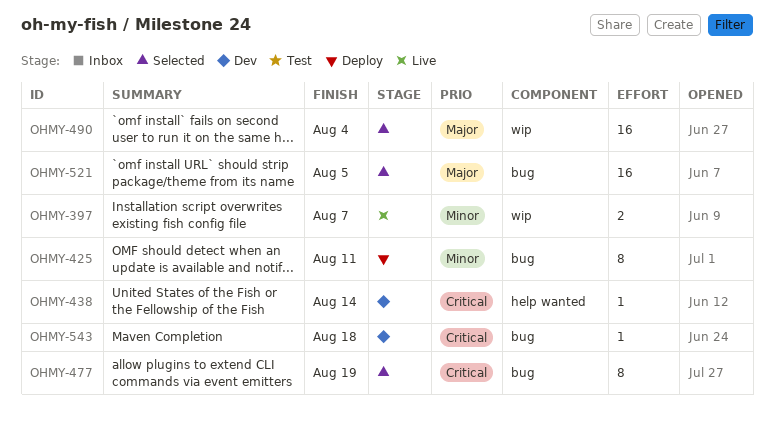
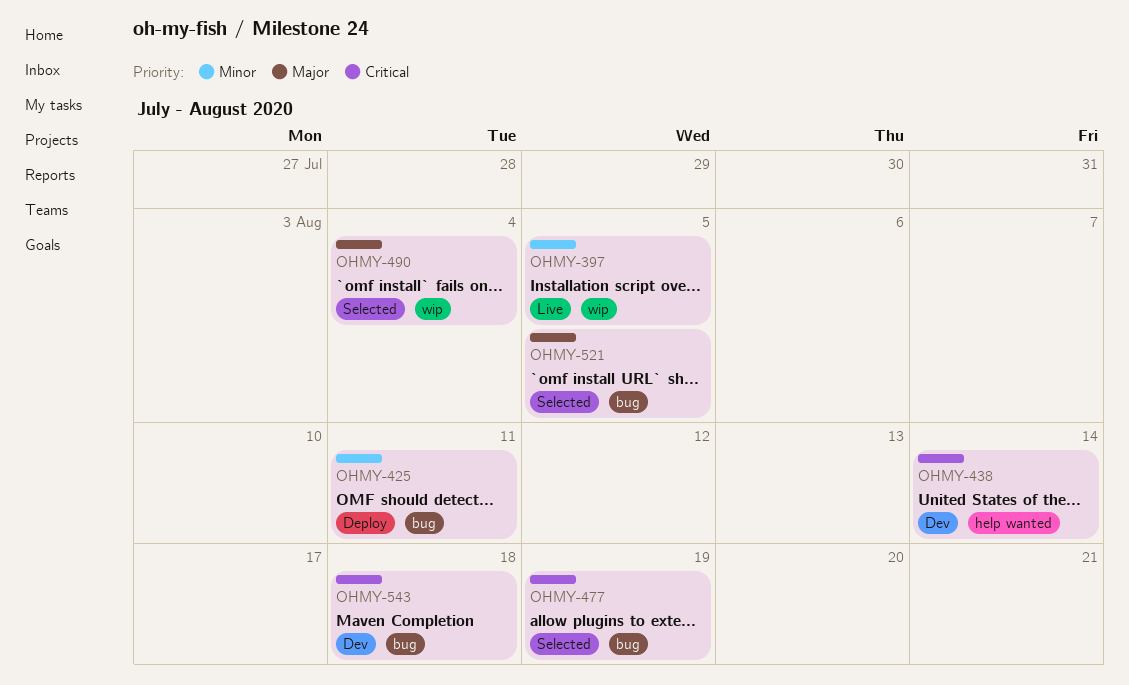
OHMY-397, due: Aug 7 -> Aug 5

